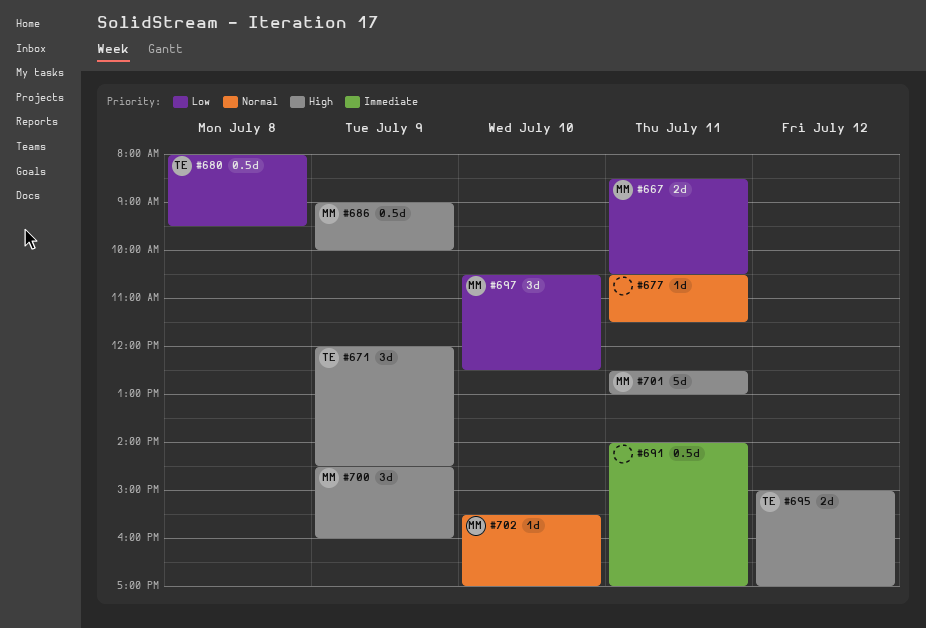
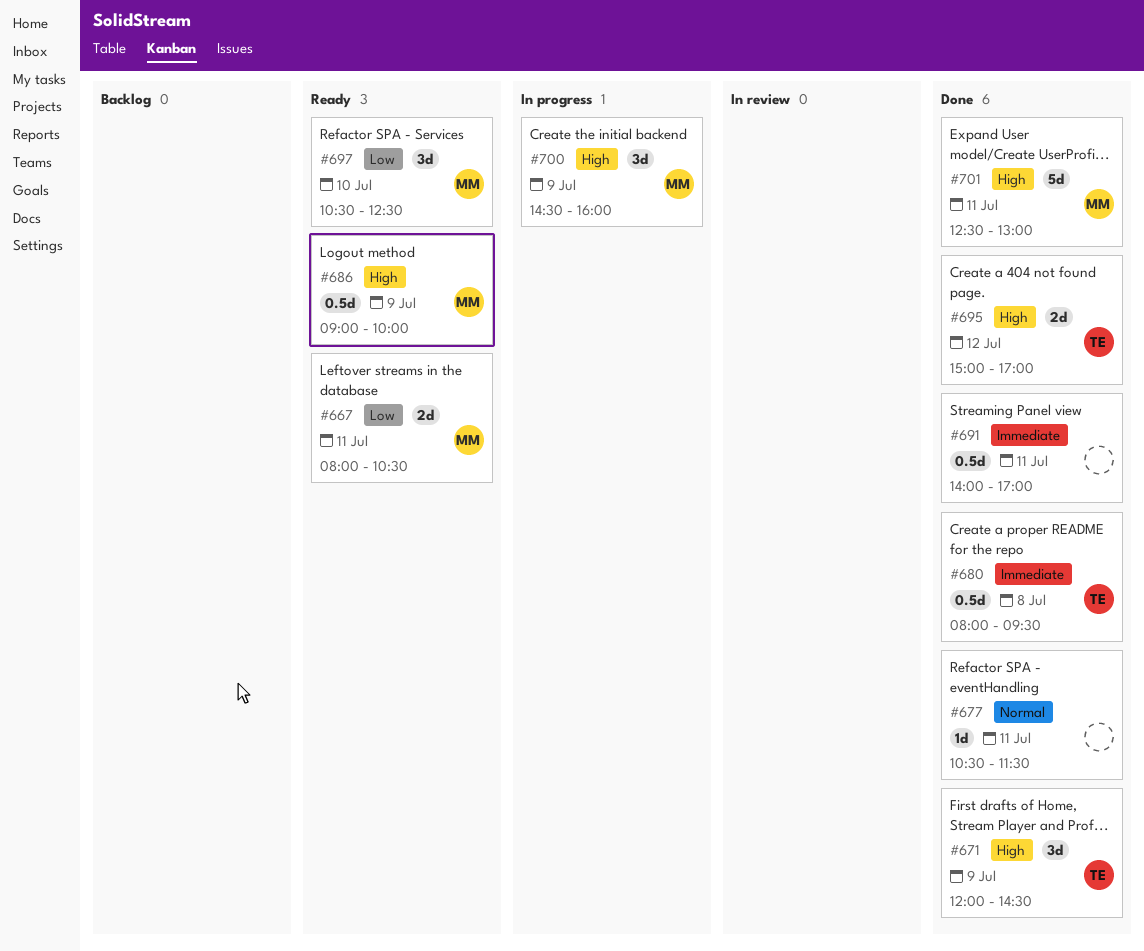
#667, begins: 08:30 -> 08:00
#680, priority: Low -> Immediate
#702: present -> none

